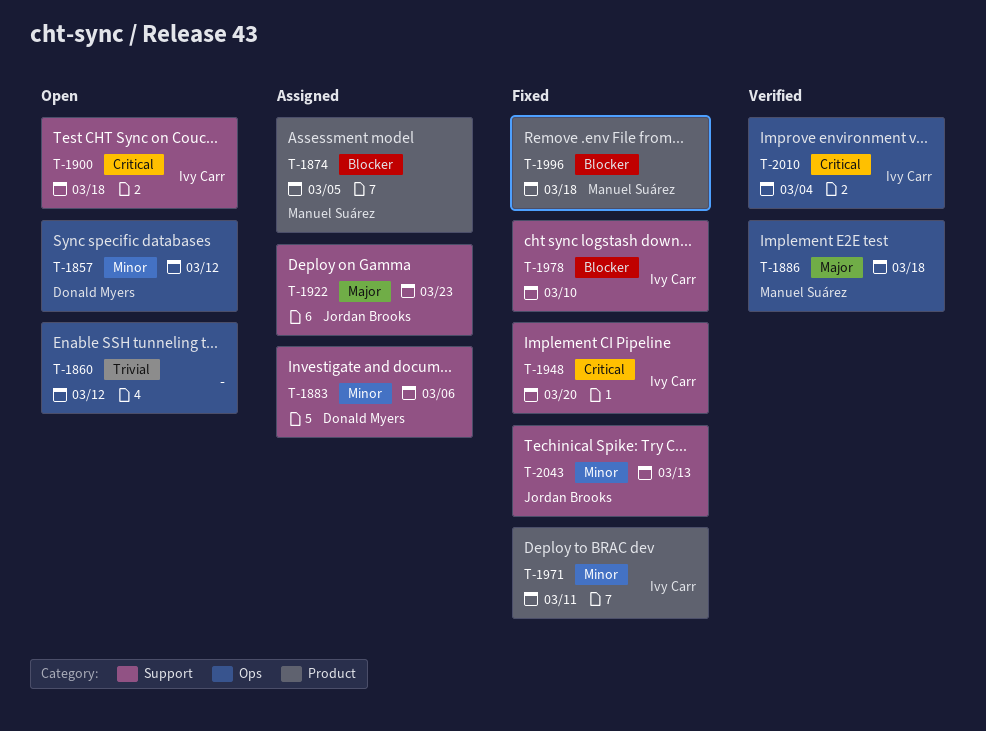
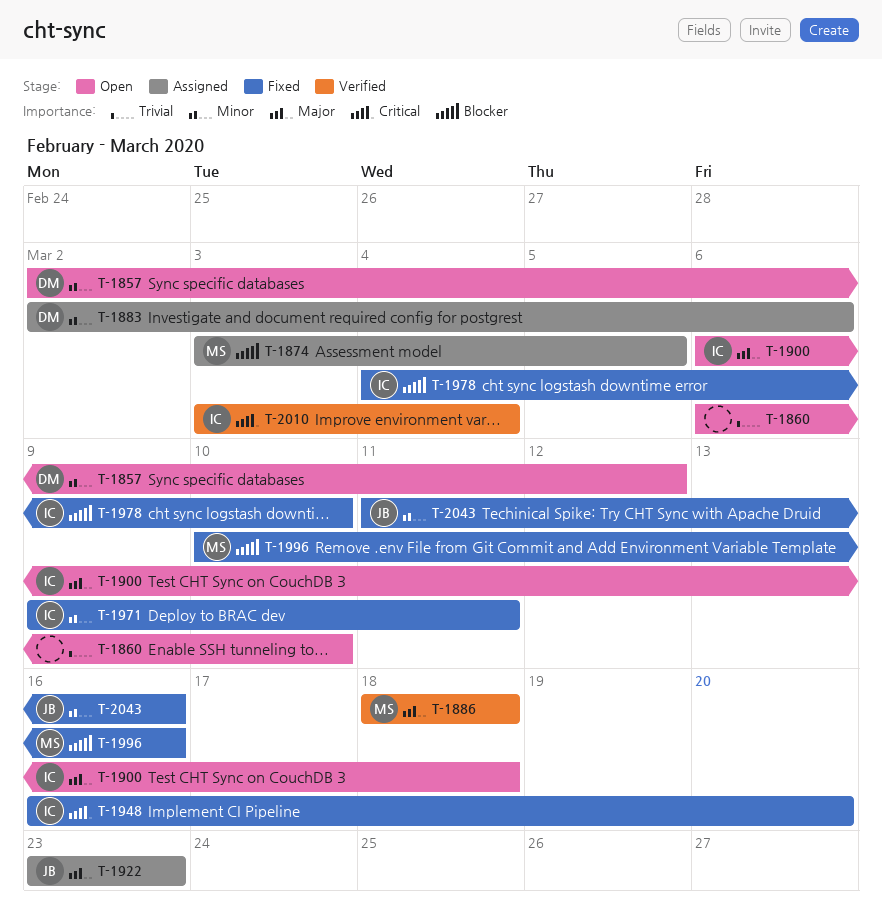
T-1860, due: Mar 12 -> Mar 10
T-1900, priority: Critical -> Major
T-1996, due: Mar 18 -> Mar 16
T-2043, due: Mar 13 -> Mar 16

